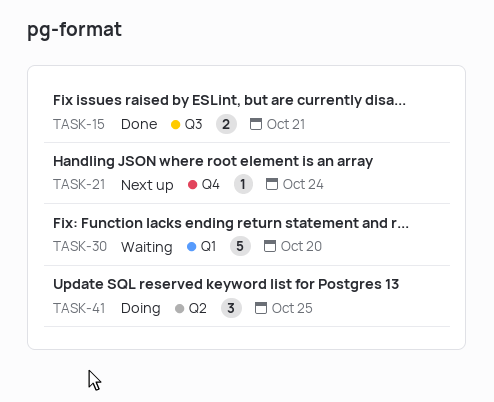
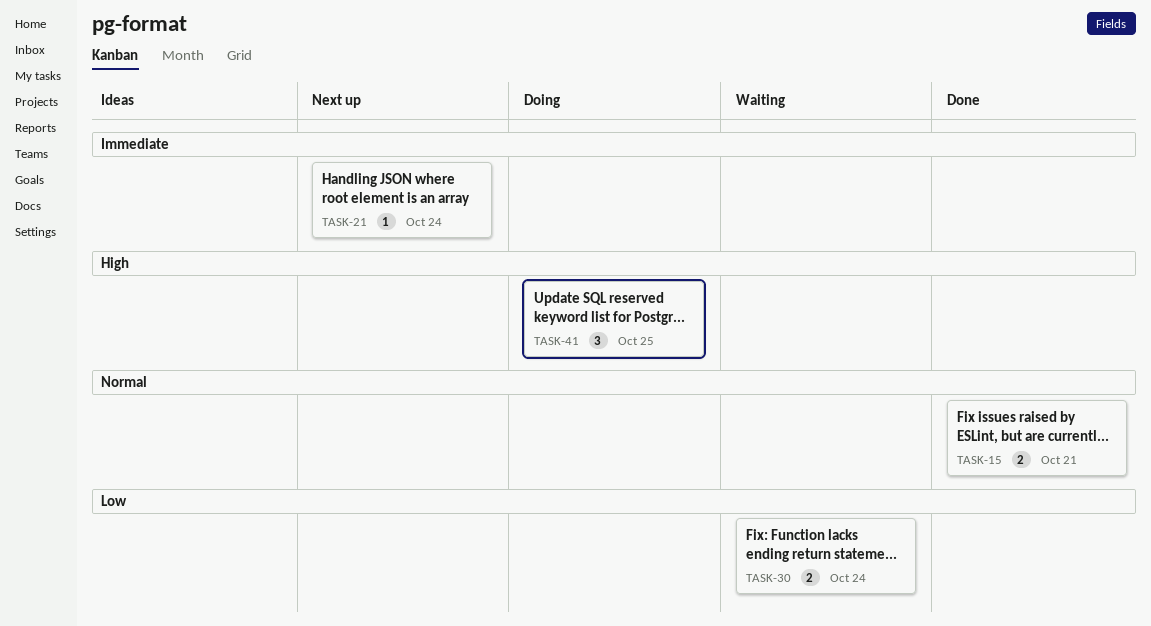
TASK-30, estimate: 5 -> 2
TASK-30, due: Oct 20 -> Oct 24

